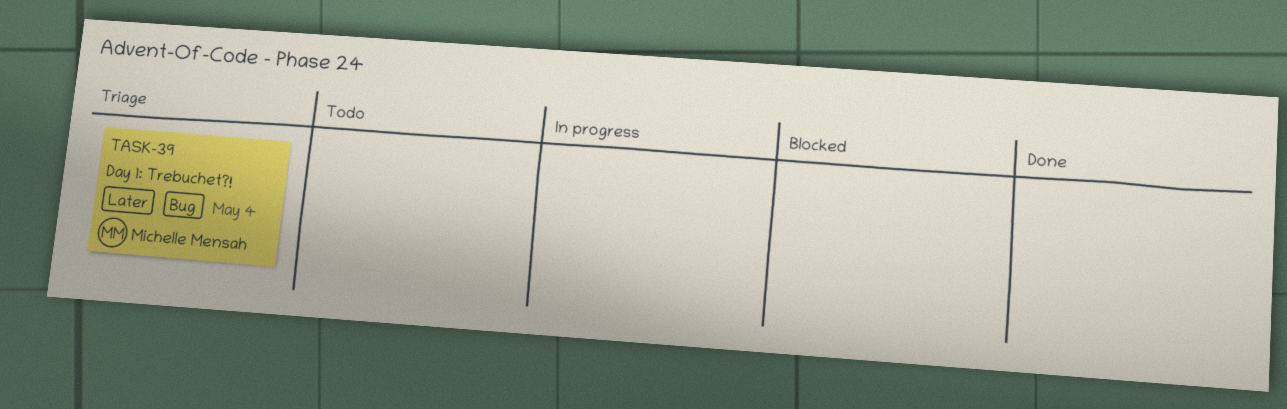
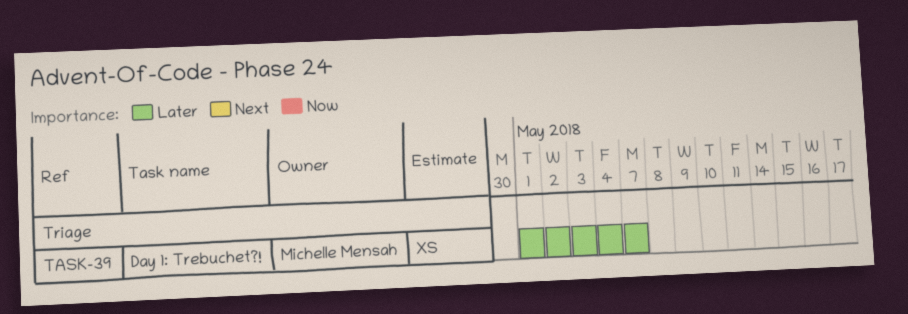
TASK-39, due: May 4 -> May 7

